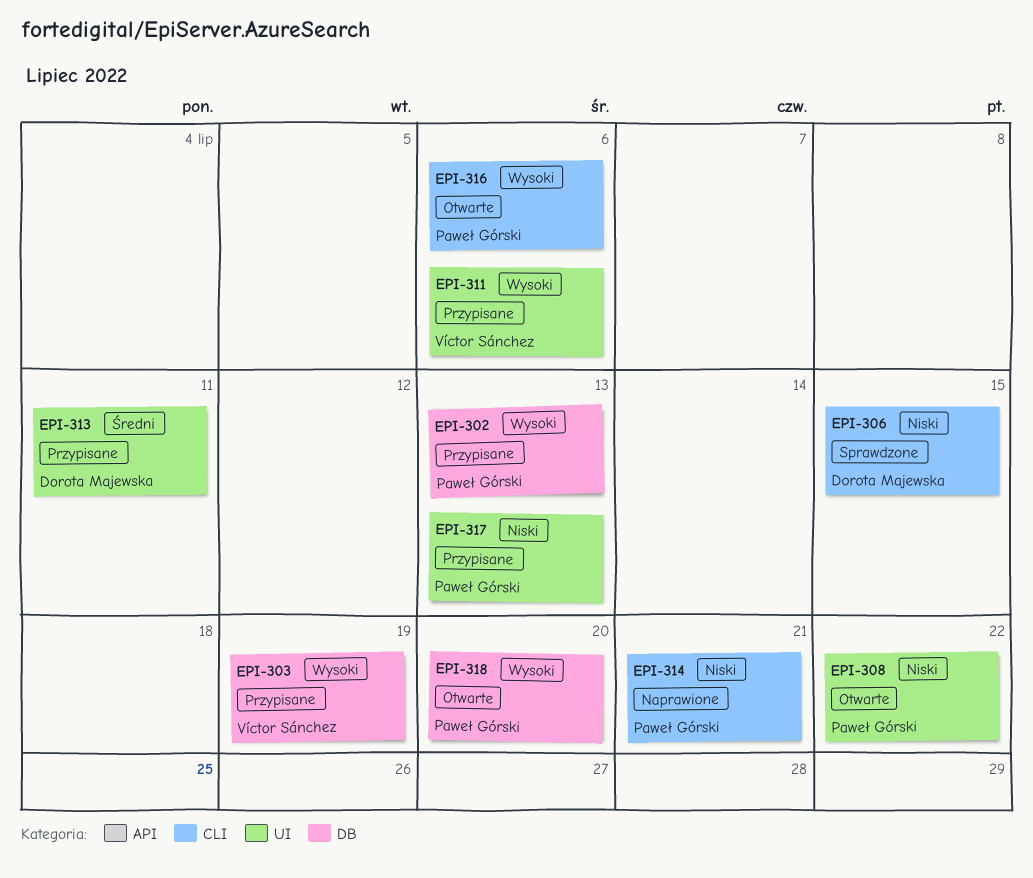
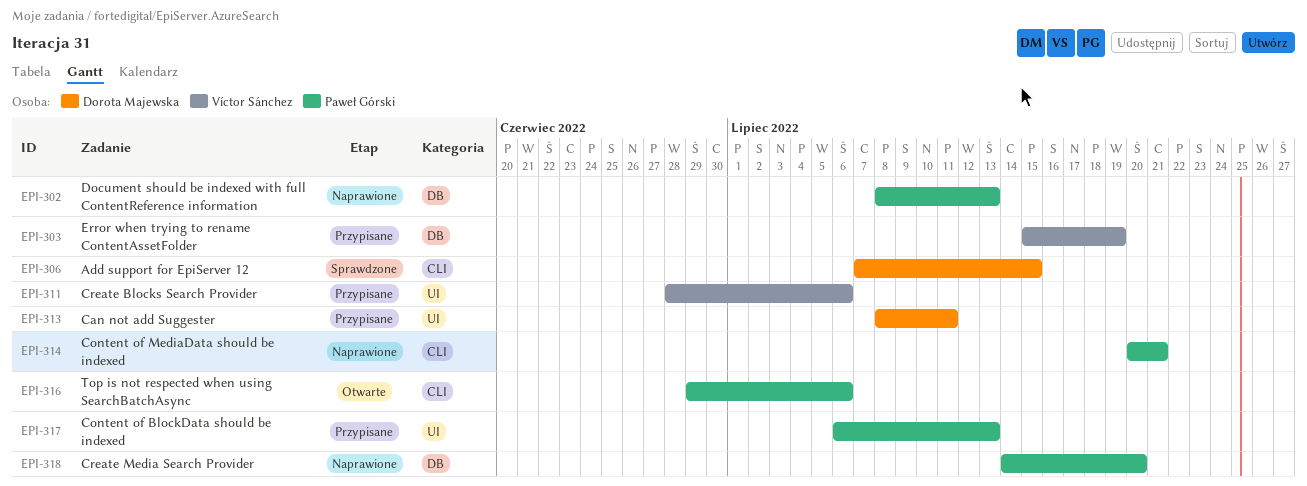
EPI-302, status: Przypisane -> Naprawione
EPI-308: present -> none
EPI-318, status: Otwarte -> Naprawione

